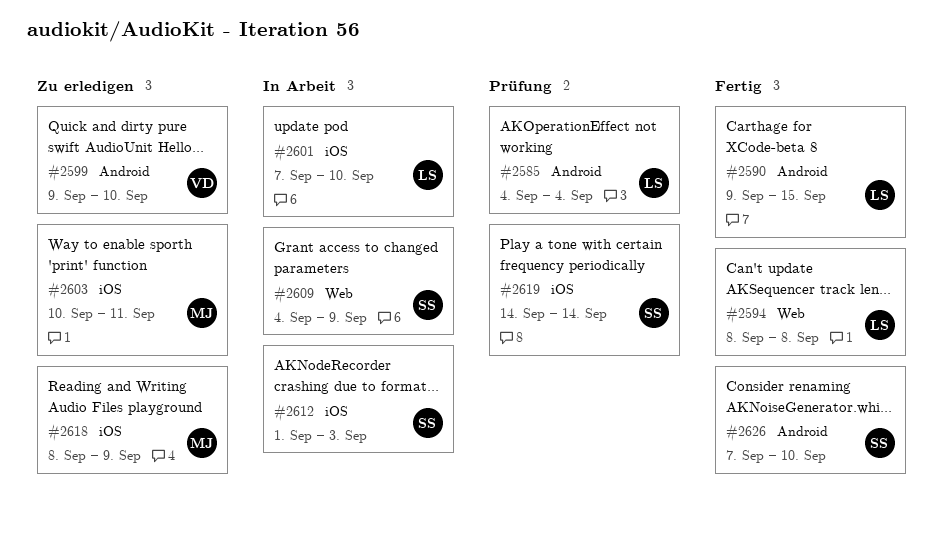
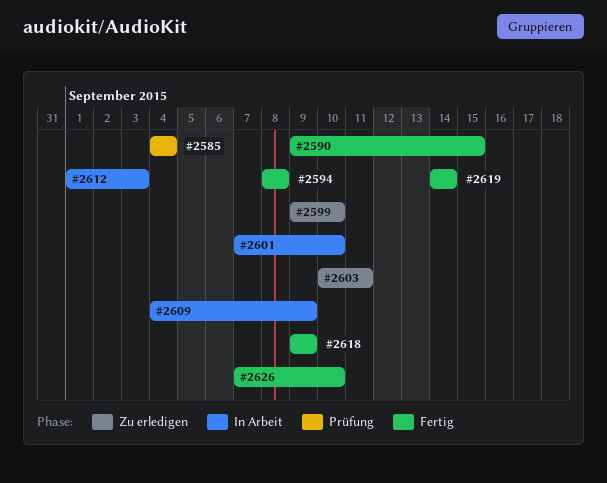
#2618, status: Zu erledigen -> Fertig
#2618, start: Sep 8 -> Sep 9
#2619, status: Prüfung -> Fertig

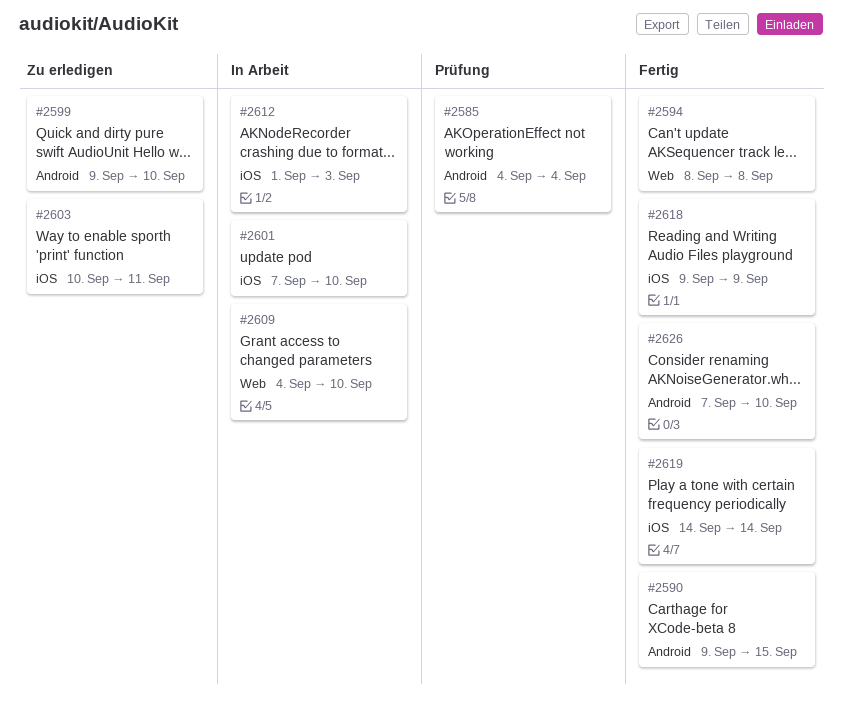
#2609, due: Sep 9 -> Sep 10

